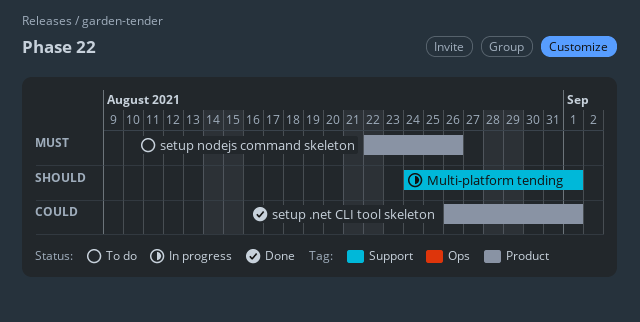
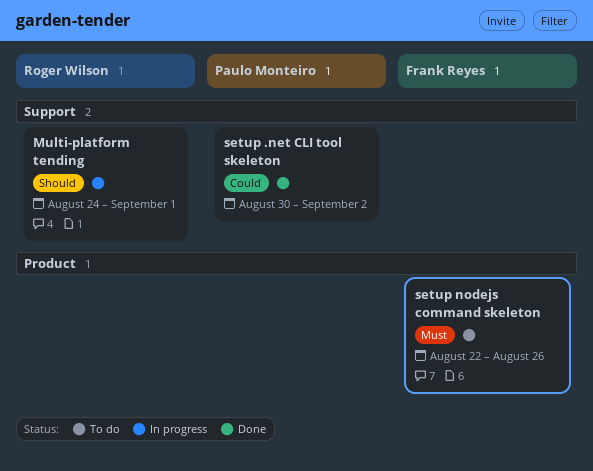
setup .net CLI tool skeleton, label: Product -> Support
setup .net CLI tool skeleton, start: Aug 26 -> Aug 30
setup .net CLI tool skeleton, due: Sep 1 -> Sep 2

